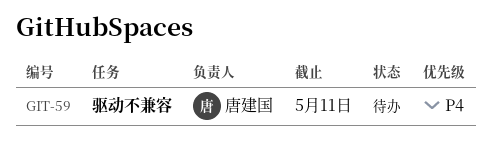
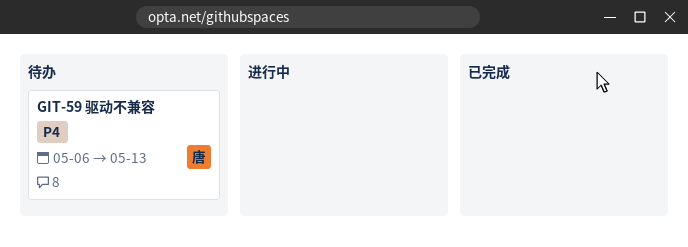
GIT-59, due: May 11 -> May 13

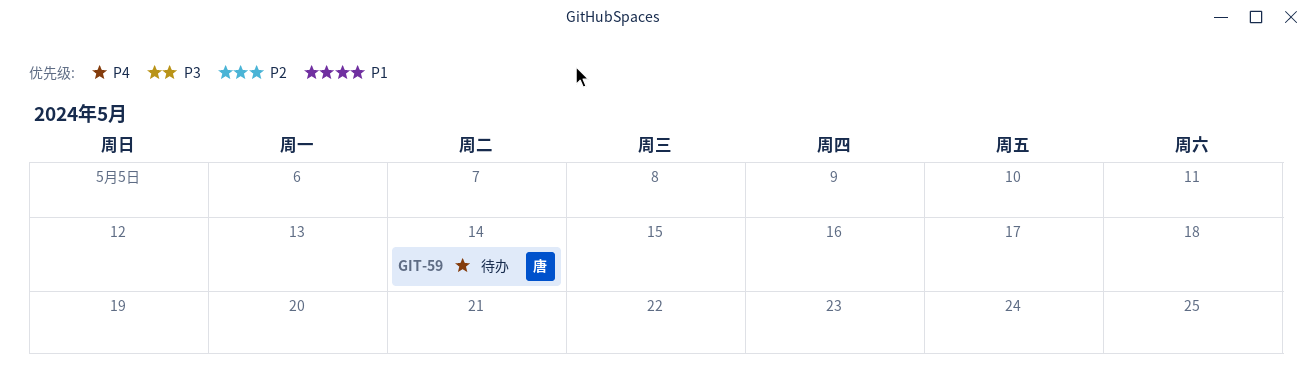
GIT-59, due: May 13 -> May 14

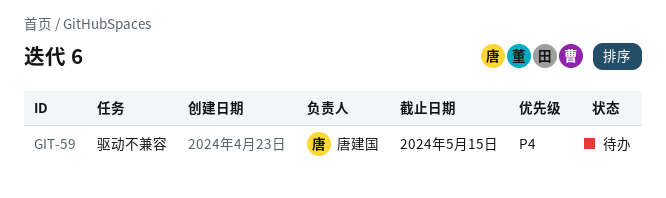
GIT-59, due: May 14 -> May 15

